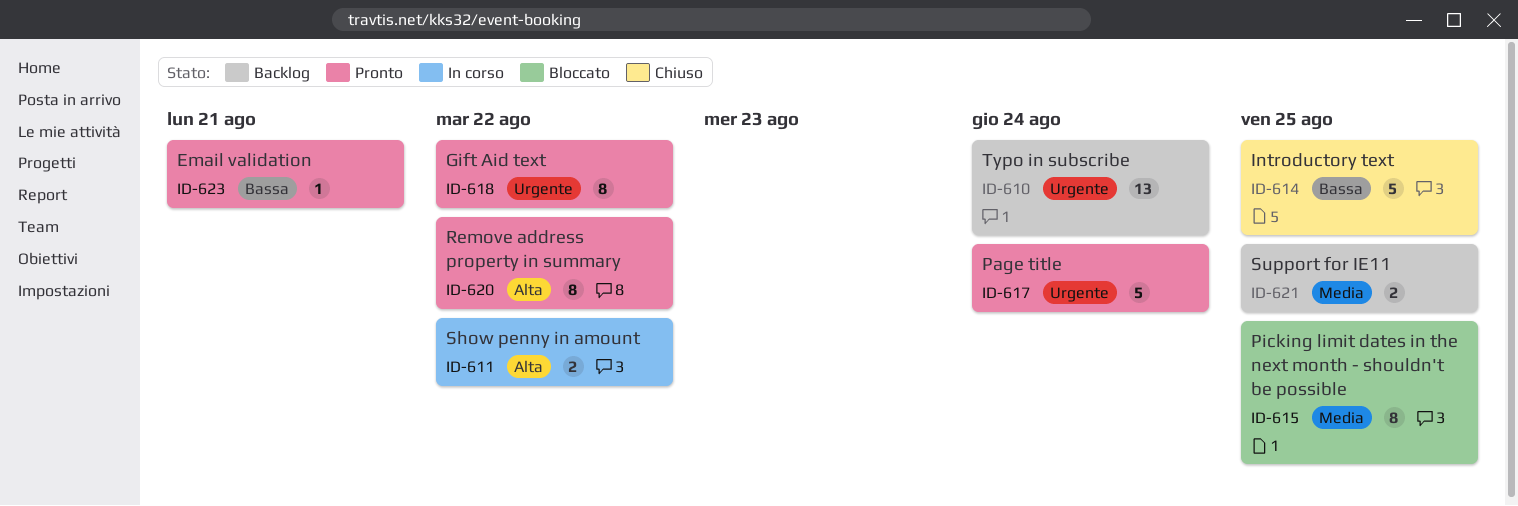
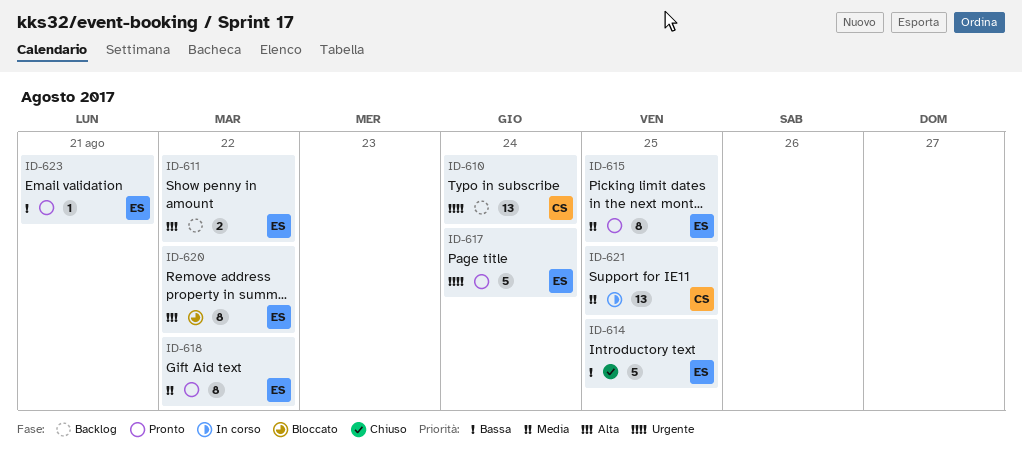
ID-611, status: In corso -> Backlog
ID-615, status: Bloccato -> Pronto
ID-618, priority: Urgente -> Media
ID-620, status: Pronto -> Bloccato
ID-621, status: Backlog -> In corso
ID-621, estimate: 2 -> 13

